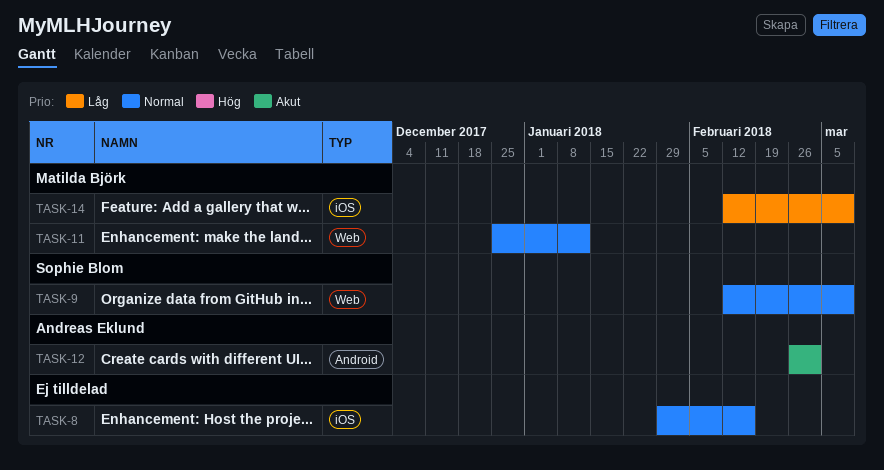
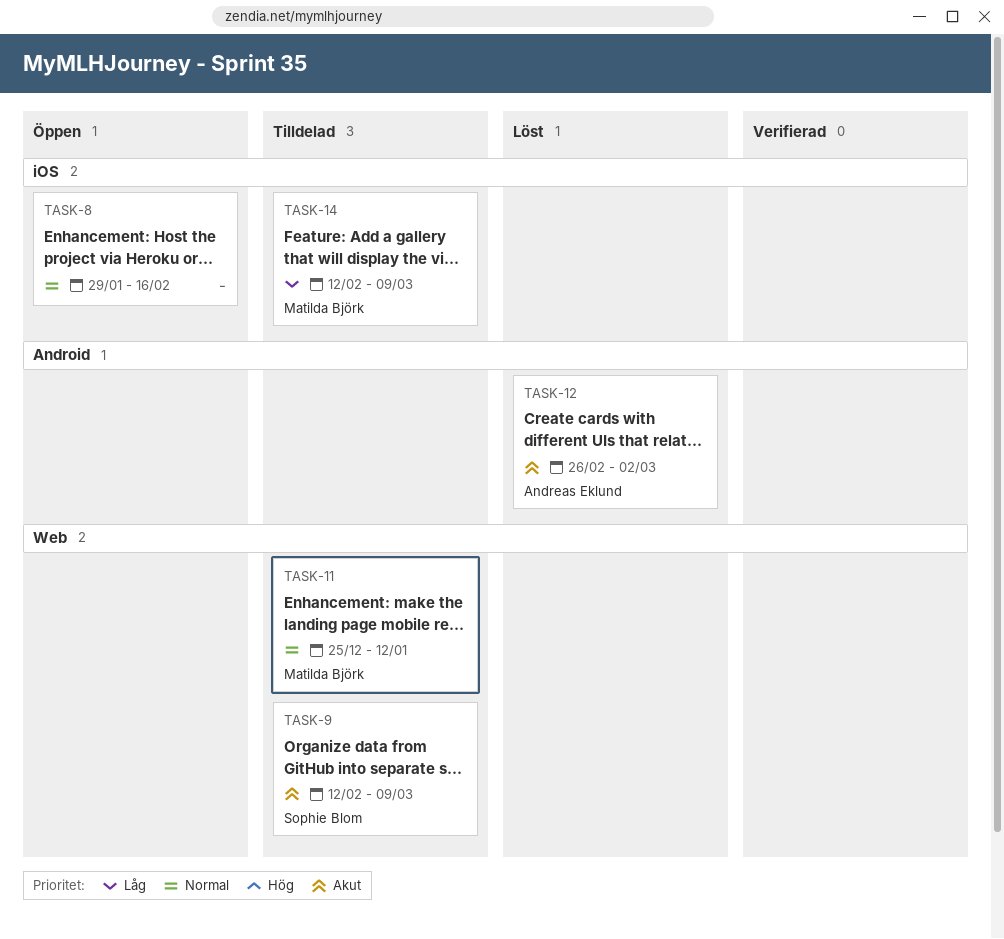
TASK-9, priority: Normal -> Akut

